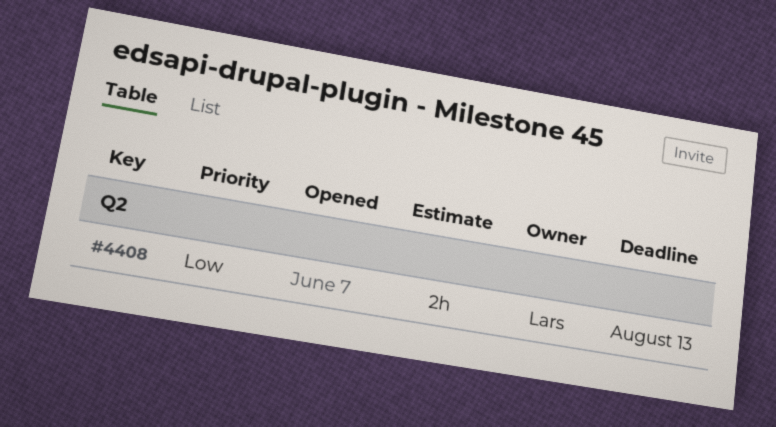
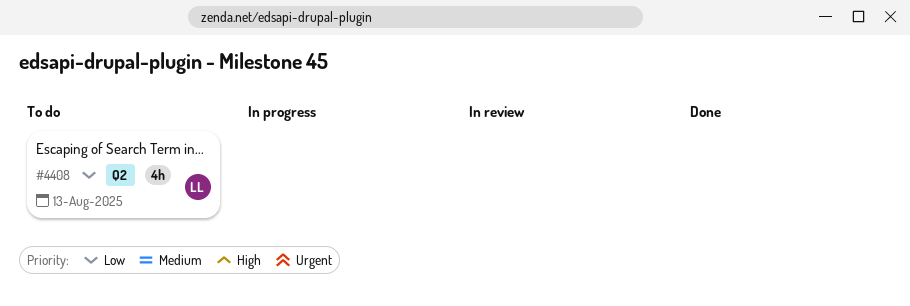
#4408, estimate: 2h -> 4h

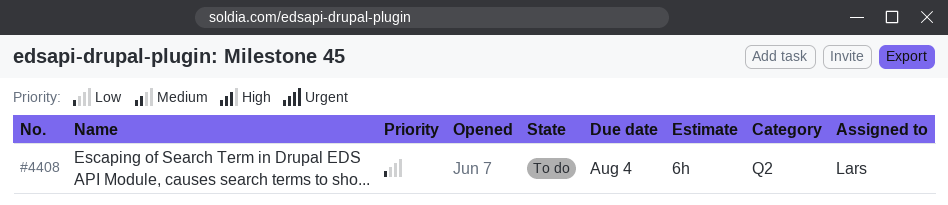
#4408, estimate: 4h -> 6h
#4408, due: Aug 13 -> Aug 4

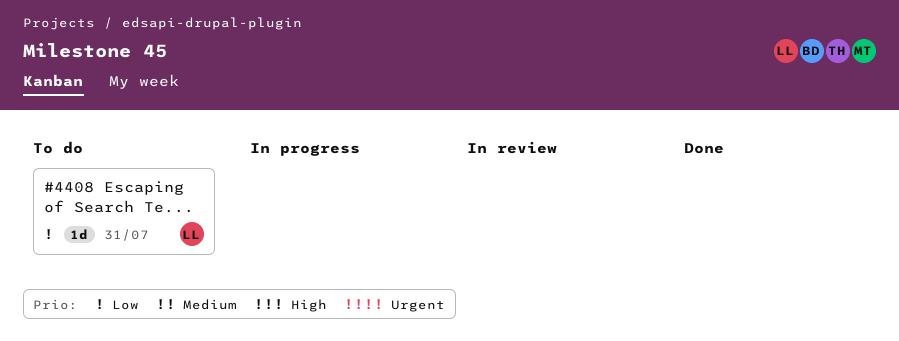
#4408, estimate: 6h -> 1d
#4408, due: Aug 4 -> Jul 31

